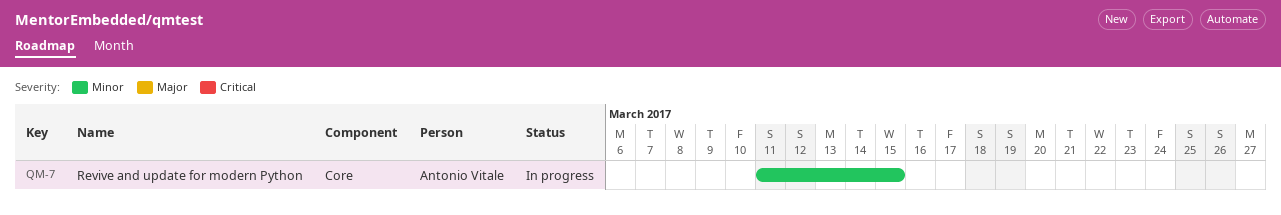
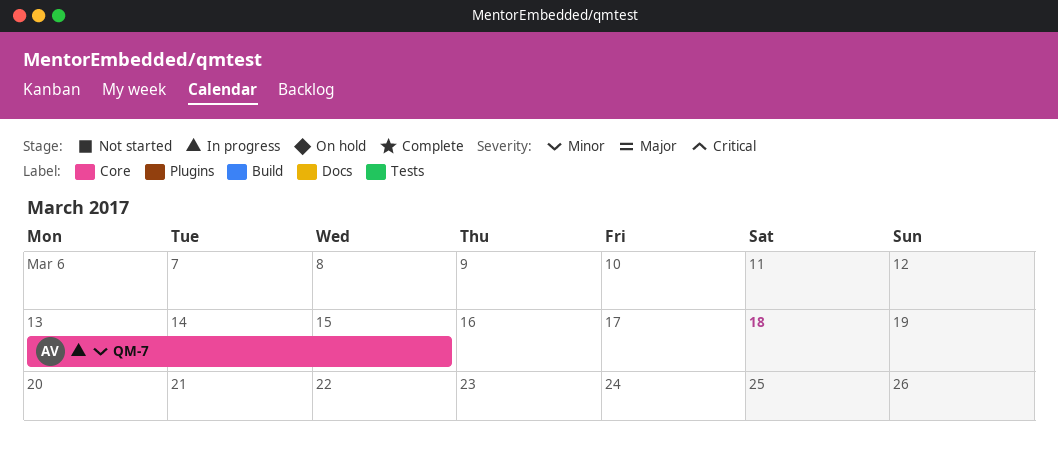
QM-7, start: Mar 11 -> Mar 13

